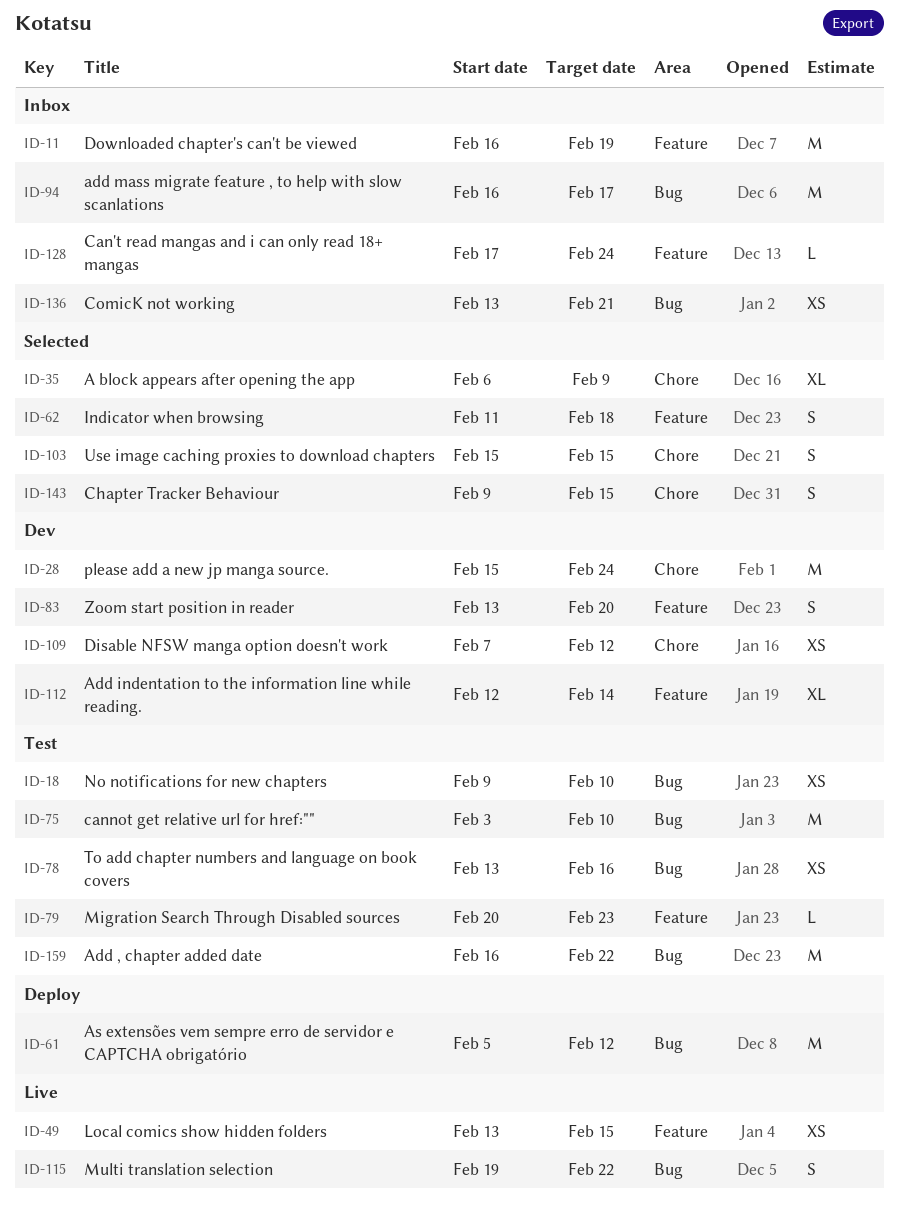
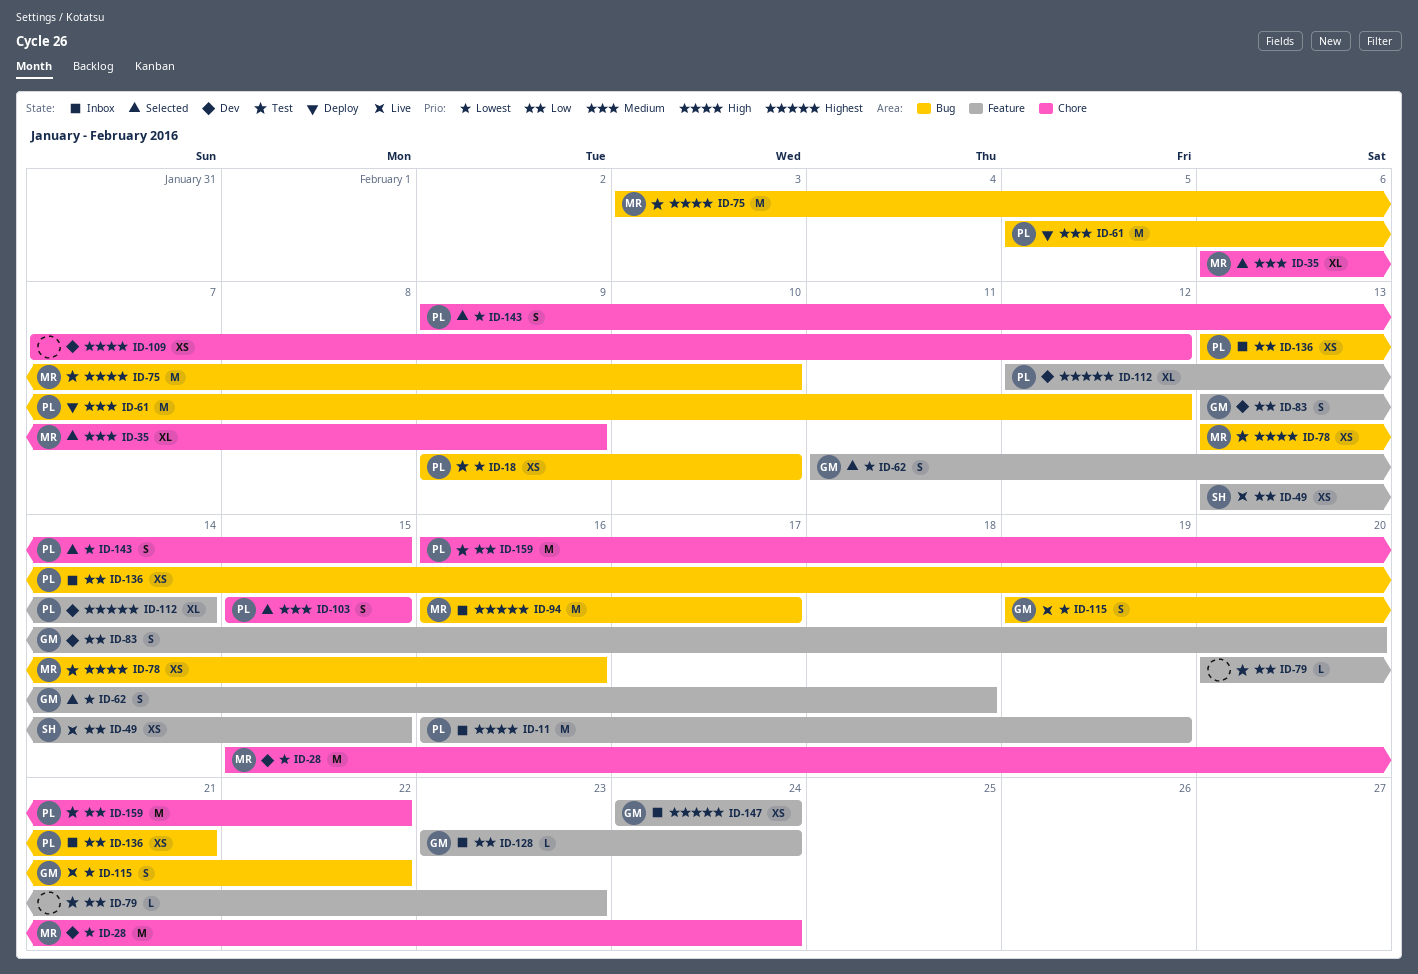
ID-128, start: Feb 17 -> Feb 23
ID-147: none -> present
ID-159, label: Bug -> Chore

